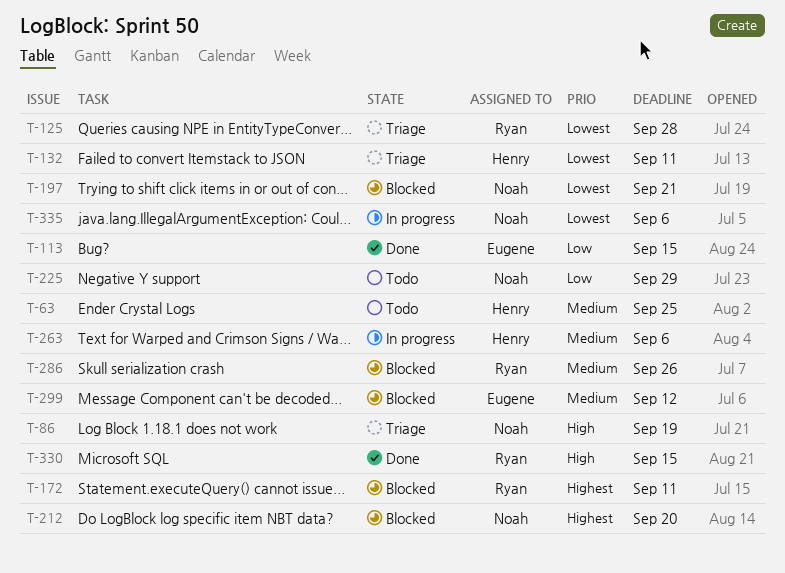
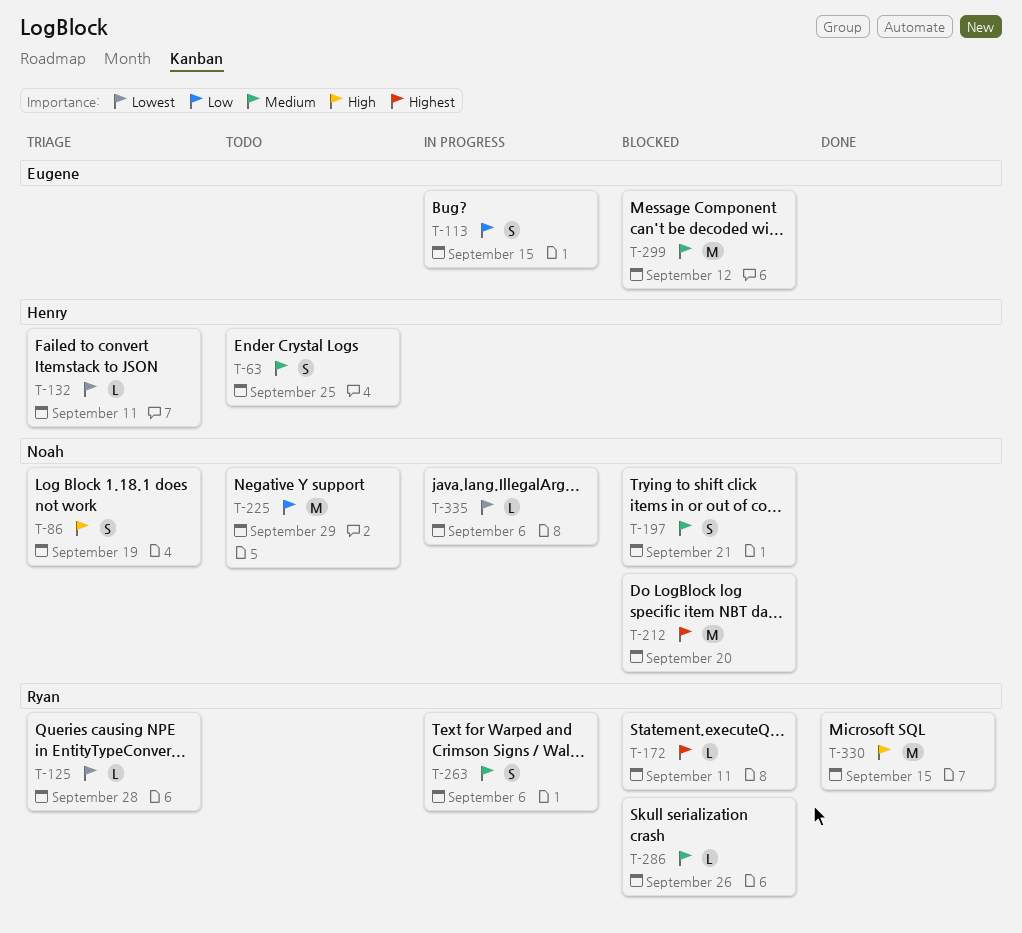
T-113, status: Done -> In progress
T-197, priority: Lowest -> Medium
T-263, owner: Henry -> Ryan

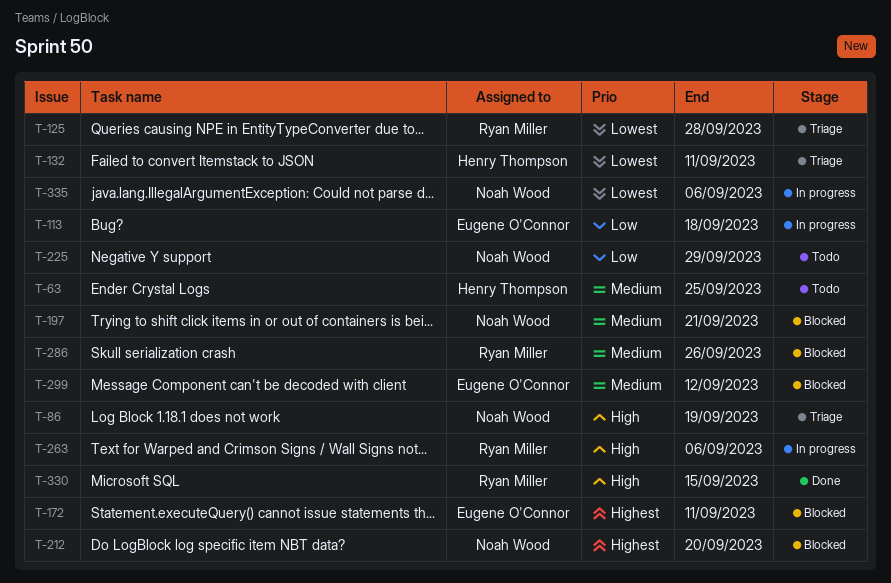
T-113, due: Sep 15 -> Sep 18
T-172, owner: Ryan Miller -> Eugene O'Connor
T-263, priority: Medium -> High

